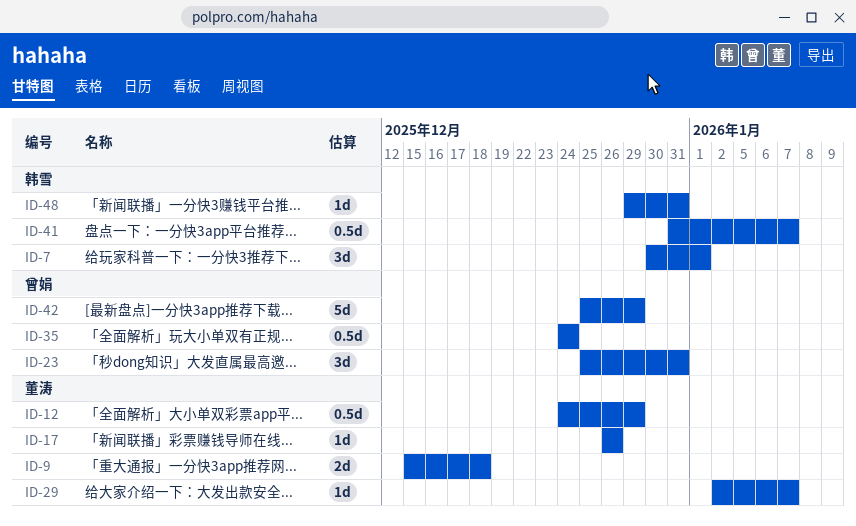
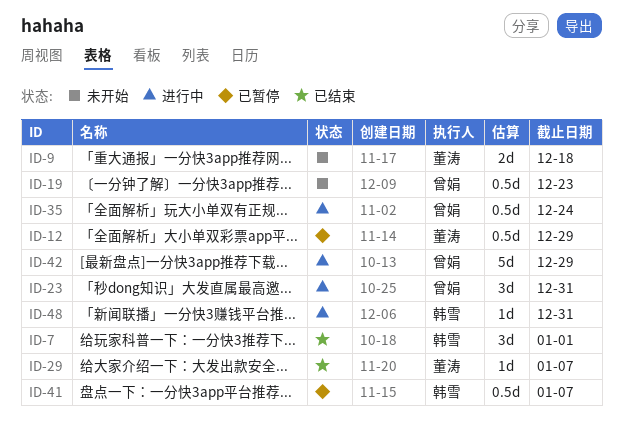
ID-17: present -> none
ID-19: none -> present

